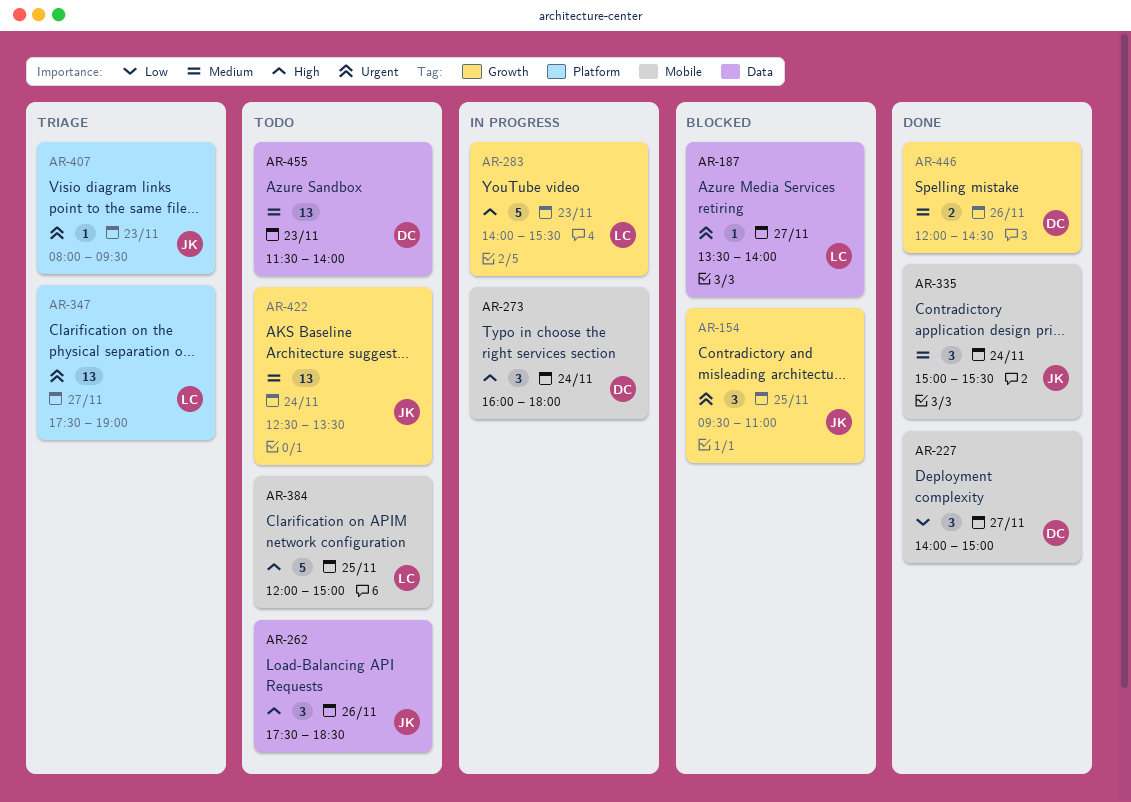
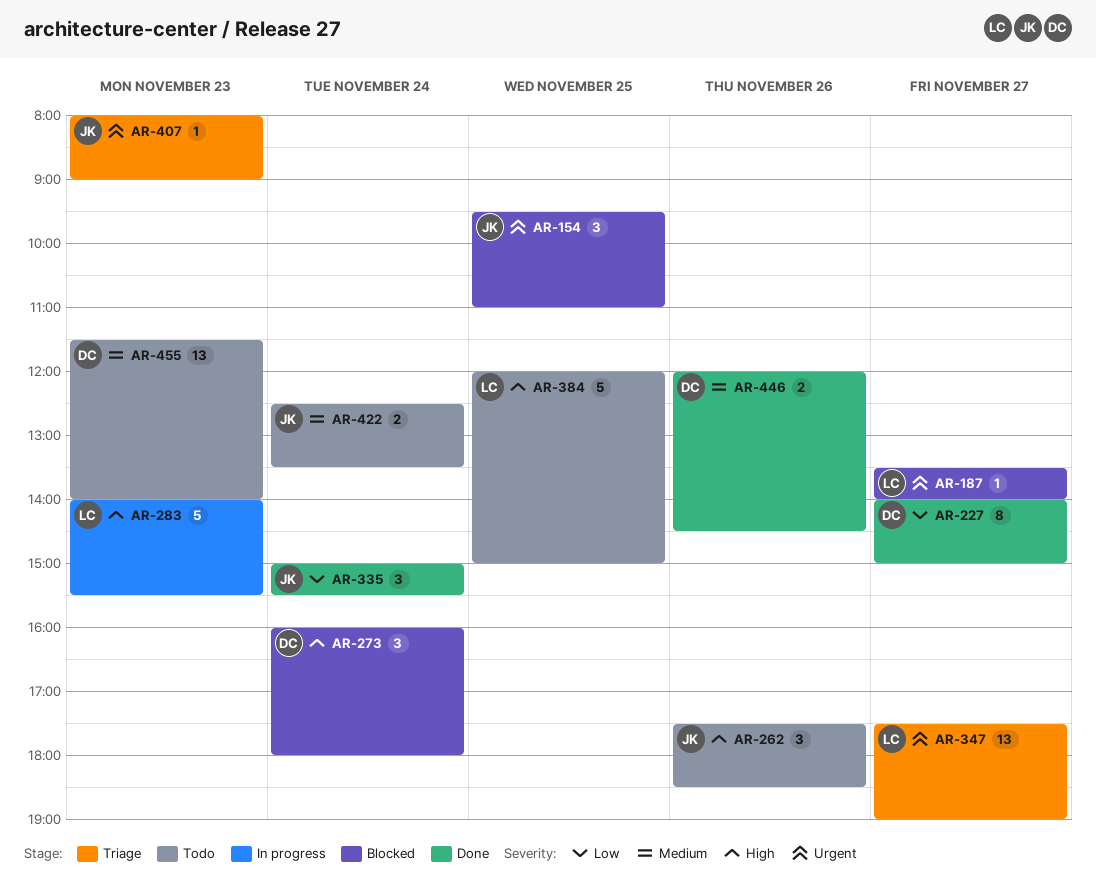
AR-227, estimate: 3 -> 8
AR-273, status: In progress -> Blocked
AR-335, priority: Medium -> Low
AR-407, ends: 09:30 -> 09:00
AR-422, estimate: 13 -> 2

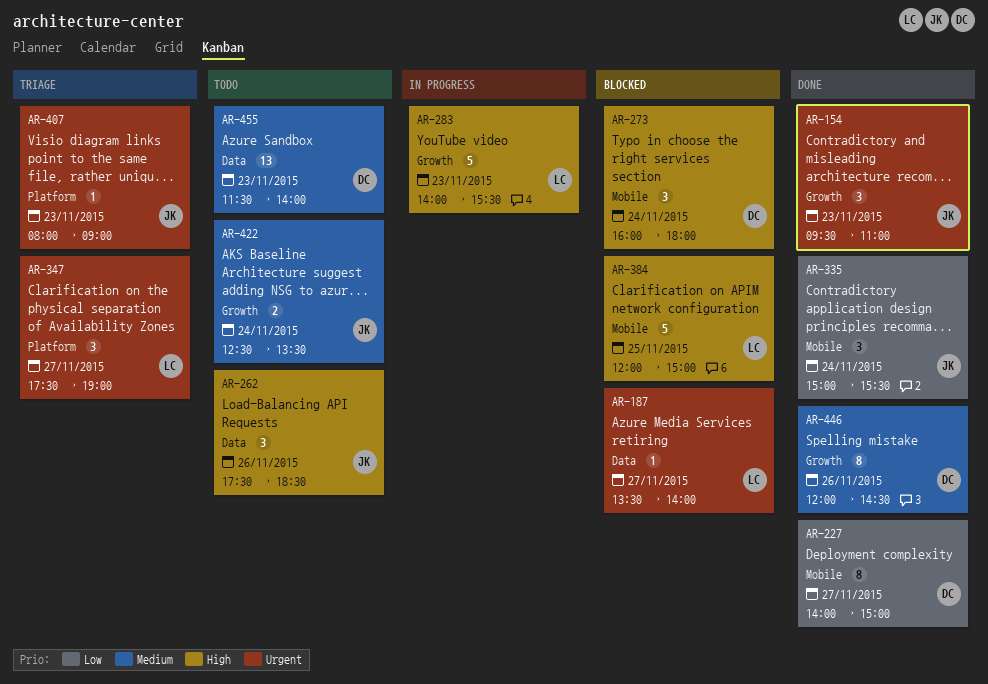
AR-154, status: Blocked -> Done
AR-154, day: Nov 25 -> Nov 23
AR-347, estimate: 13 -> 3
AR-384, status: Todo -> Blocked
AR-446, estimate: 2 -> 8

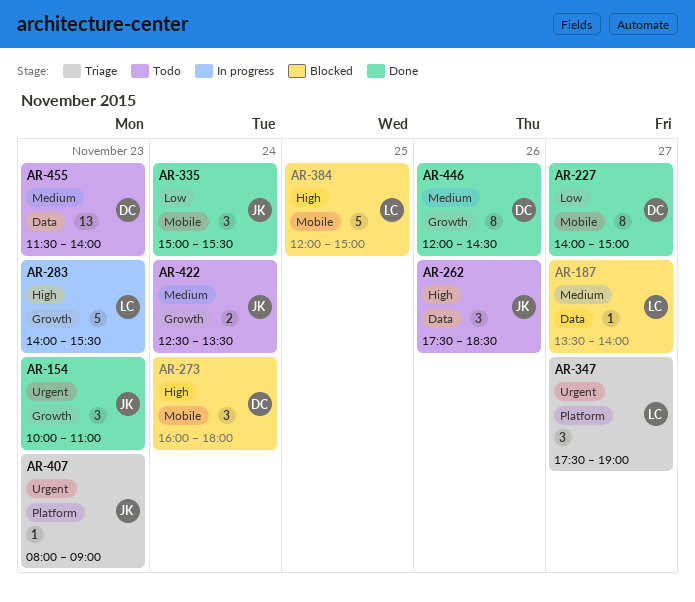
AR-154, begins: 09:30 -> 10:00
AR-187, priority: Urgent -> Medium

